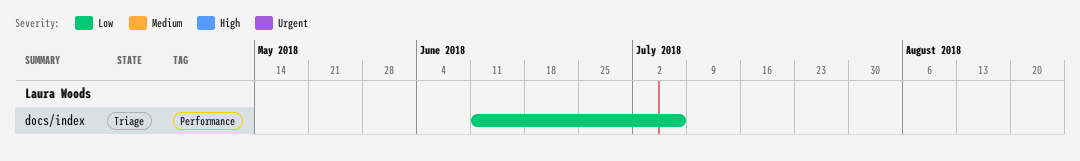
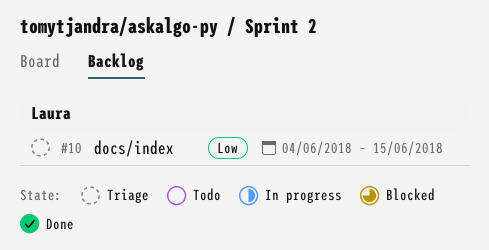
docs/index, start: Jun 11 -> Jun 4
docs/index, due: Jul 6 -> Jun 15

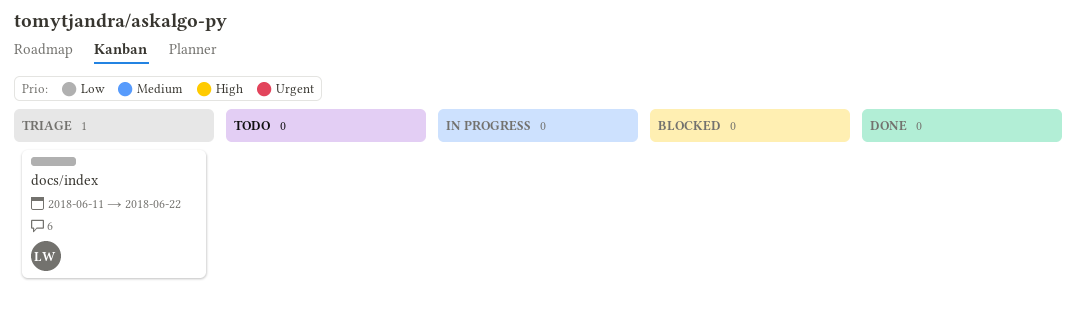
docs/index, start: Jun 4 -> Jun 11
docs/index, due: Jun 15 -> Jun 22

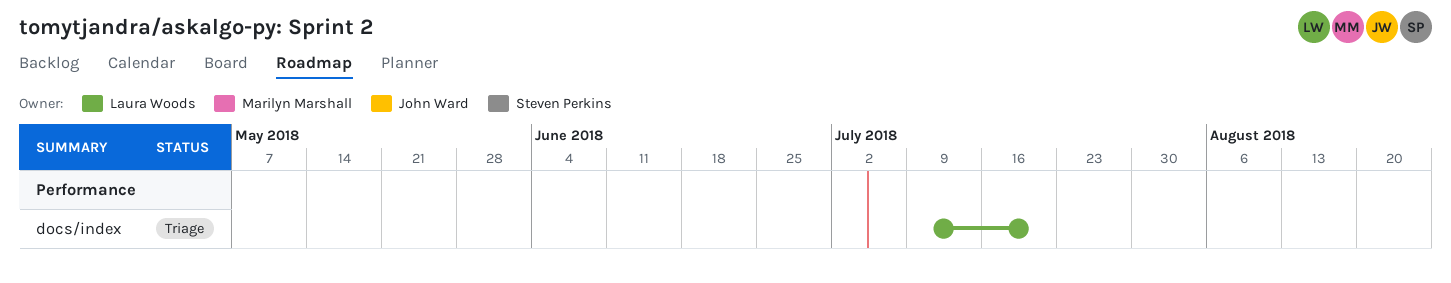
docs/index, start: Jun 11 -> Jul 9
docs/index, due: Jun 22 -> Jul 20

